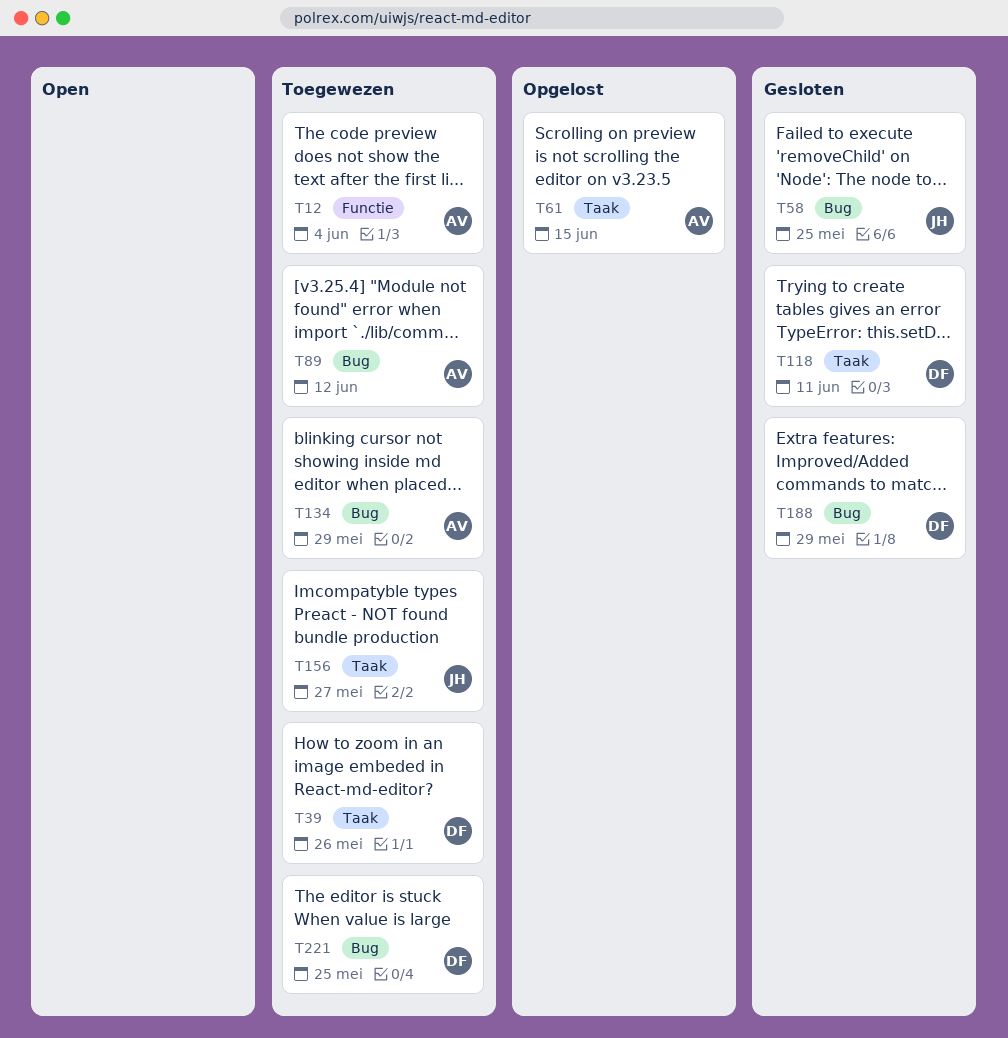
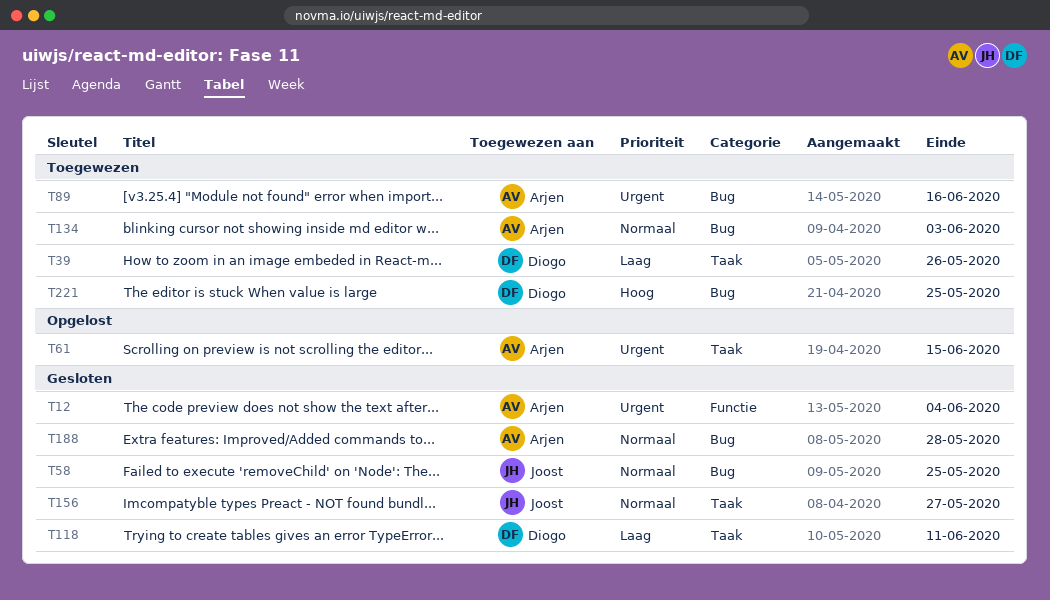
T12, status: Toegewezen -> Gesloten
T89, due: Jun 12 -> Jun 16
T134, due: May 29 -> Jun 3
T156, status: Toegewezen -> Gesloten
T188, owner: Diogo -> Arjen
T188, due: May 29 -> May 28

